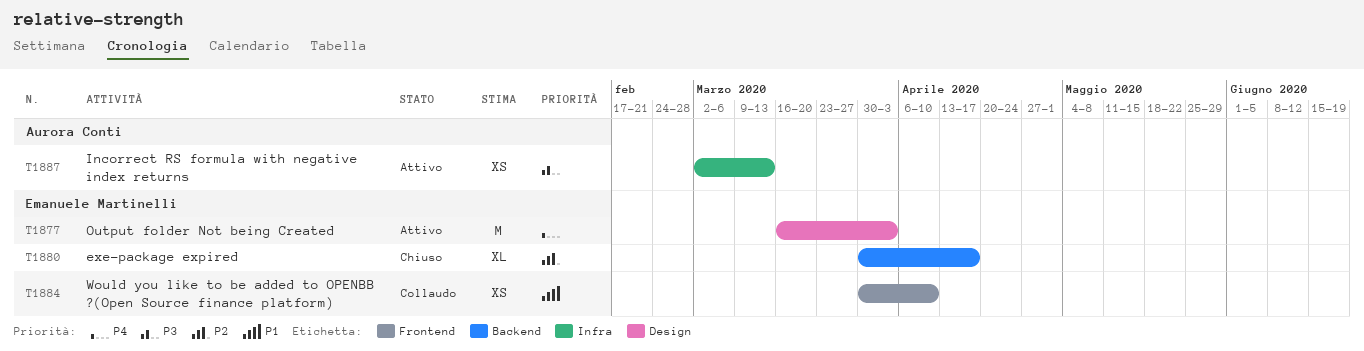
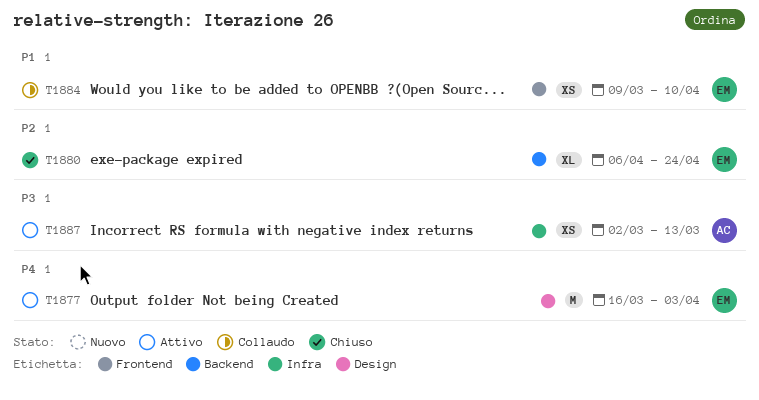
T1880, start: Mar 30 -> Apr 6
T1880, due: Apr 17 -> Apr 24
T1884, start: Mar 30 -> Mar 9

